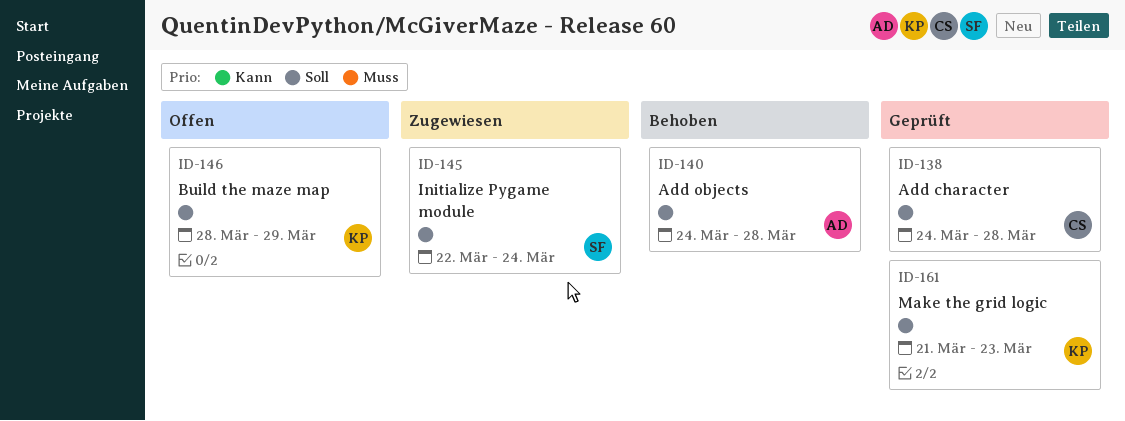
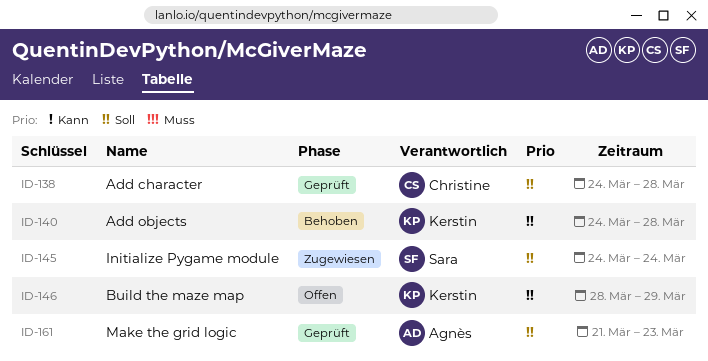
ID-140, owner: Agnès -> Kerstin
ID-145, start: Mar 22 -> Mar 24
ID-161, owner: Kerstin -> Agnès

